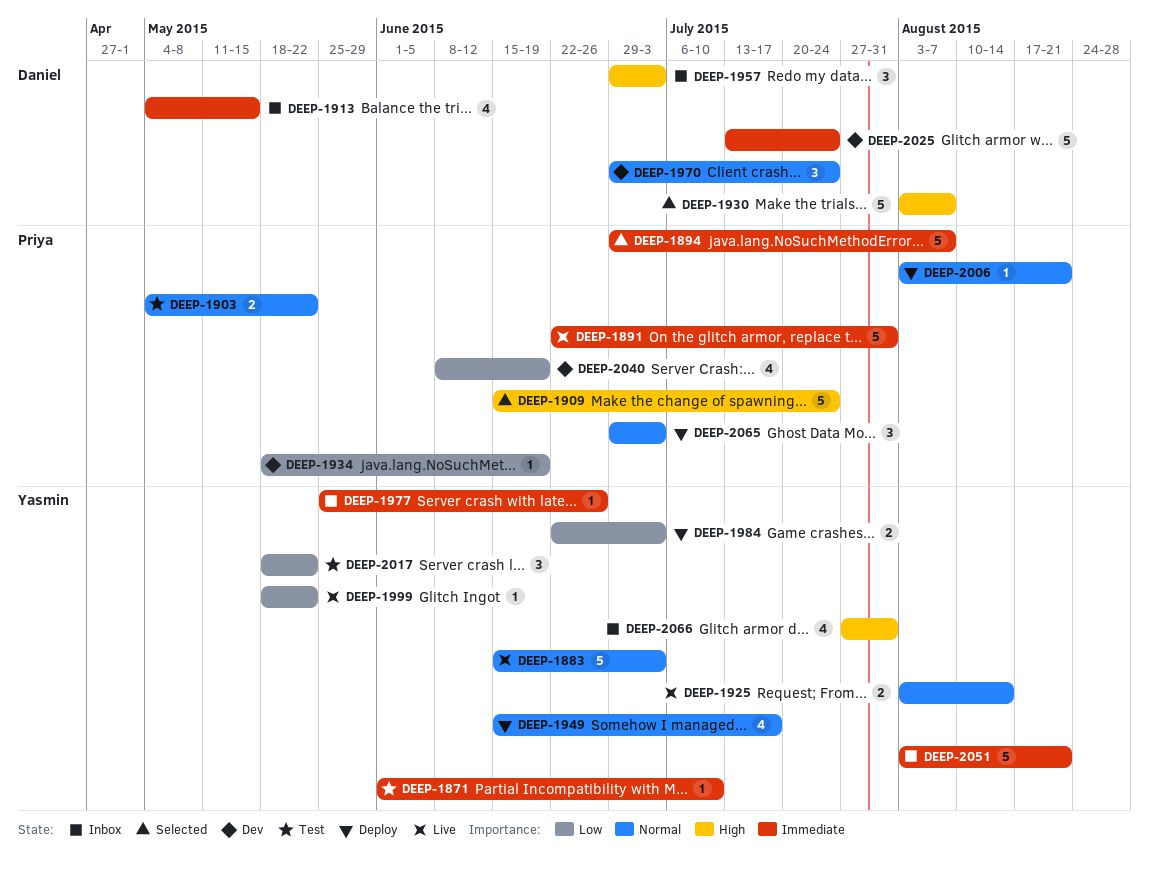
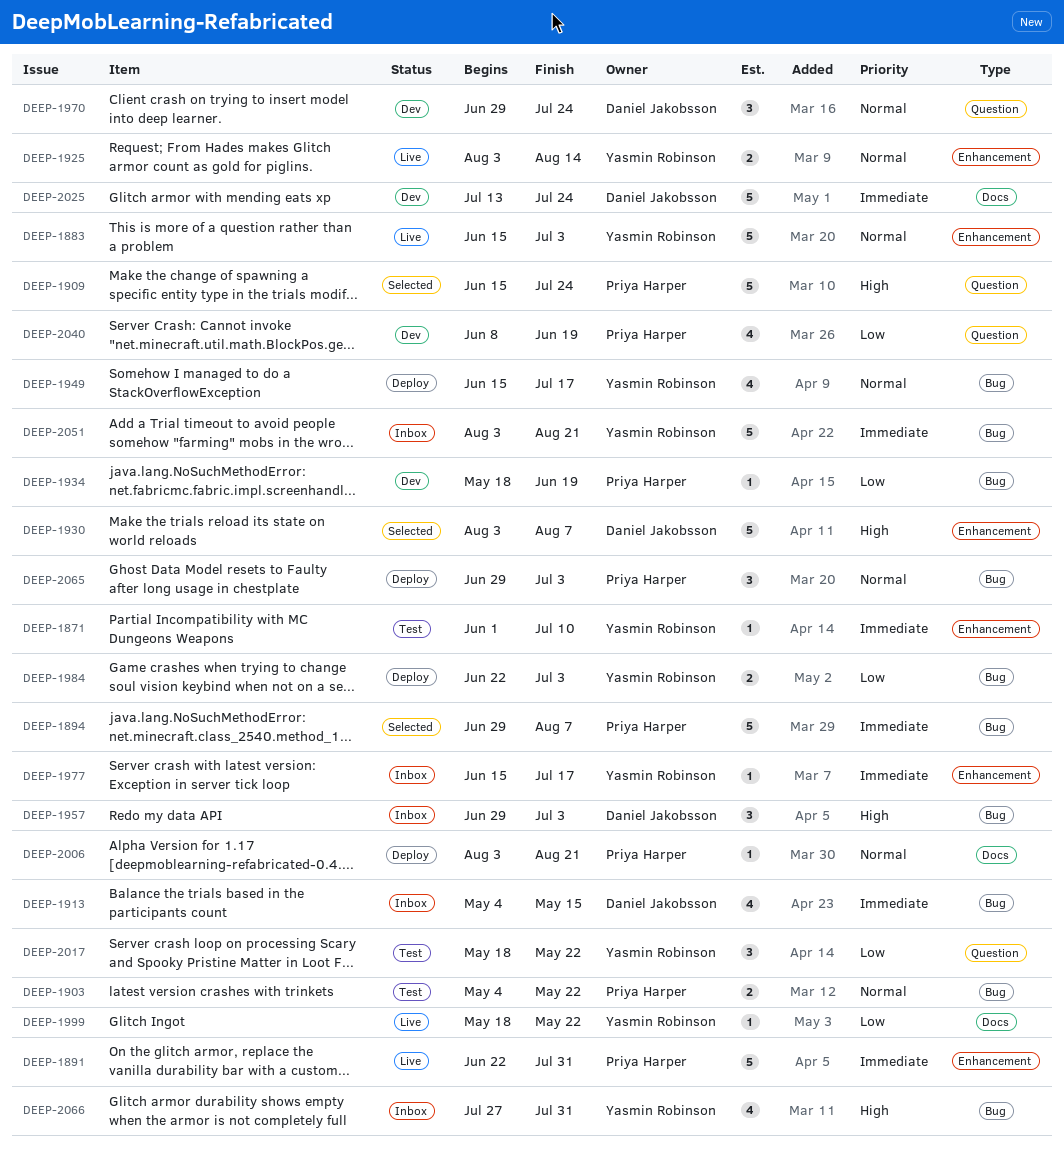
DEEP-1977, start: May 25 -> Jun 15
DEEP-1977, due: Jun 26 -> Jul 17

